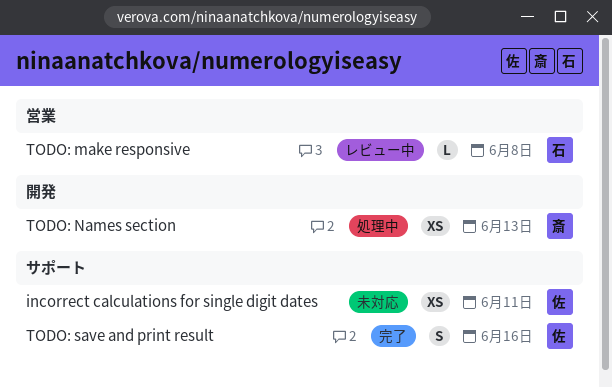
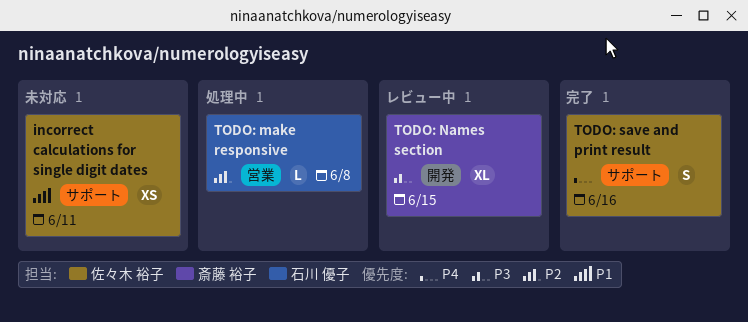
TODO: make responsive, status: レビュー中 -> 処理中
TODO: Names section, status: 処理中 -> レビュー中
TODO: Names section, estimate: XS -> XL
TODO: Names section, due: Jun 13 -> Jun 15

